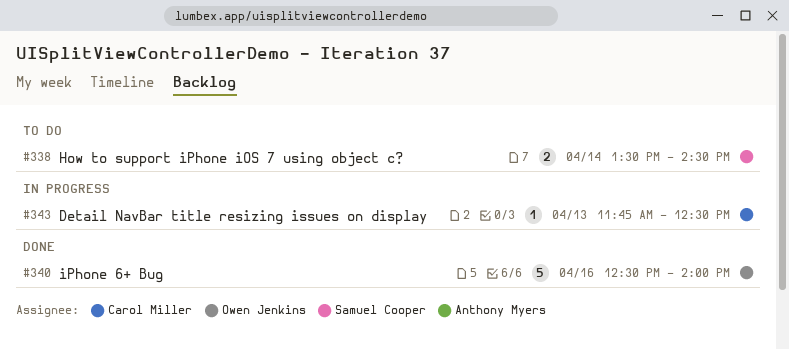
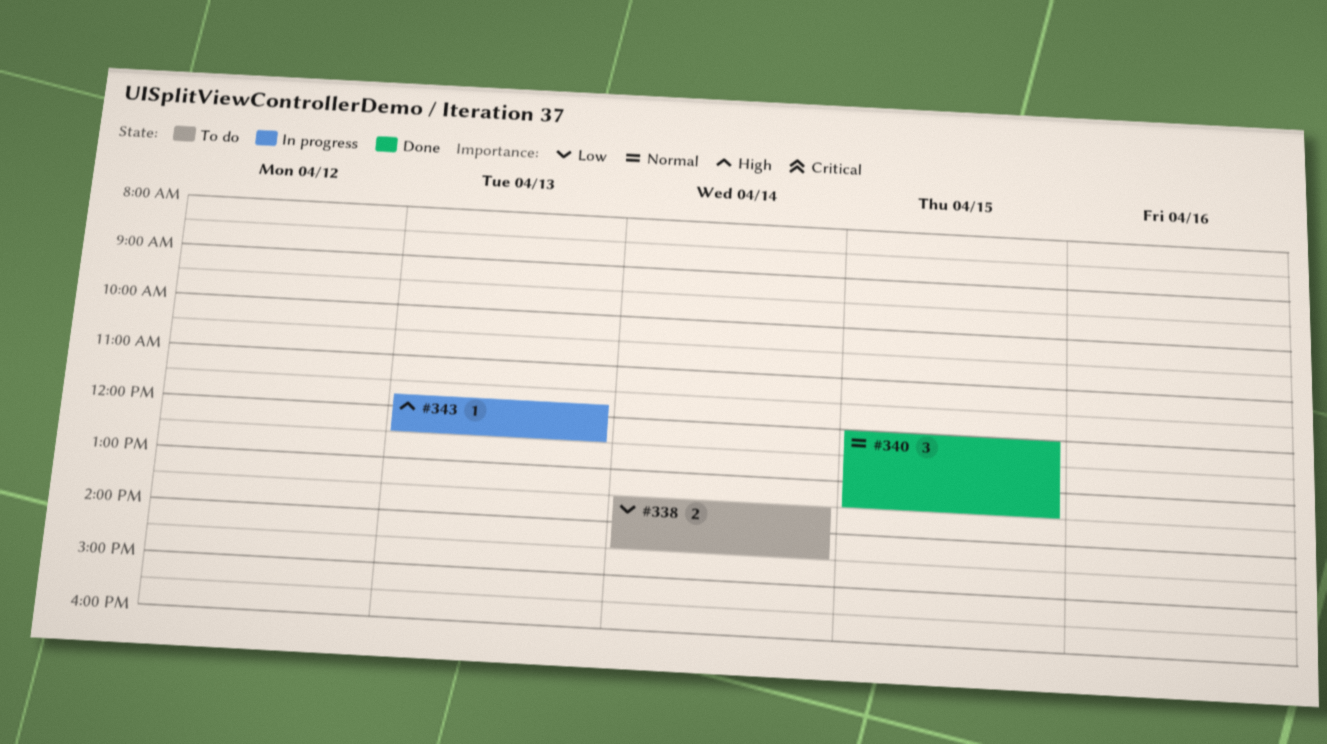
#340, estimate: 5 -> 3
#340, day: Apr 16 -> Apr 15
#340, begins: 12:30 -> 12:00
#340, ends: 14:00 -> 13:30

